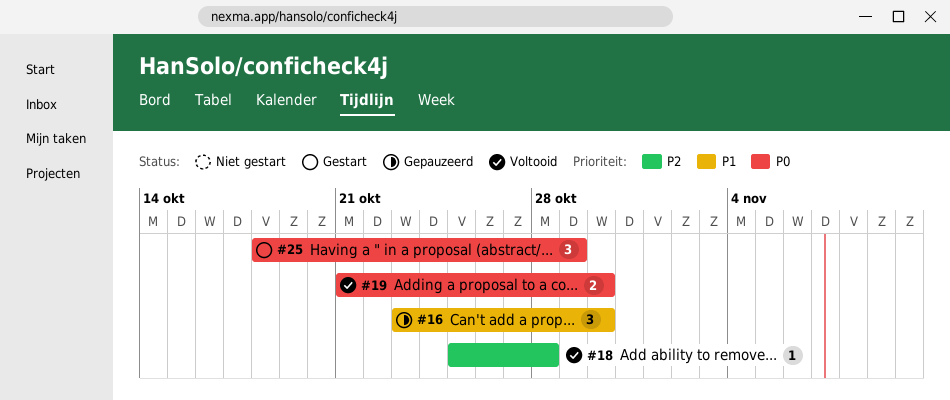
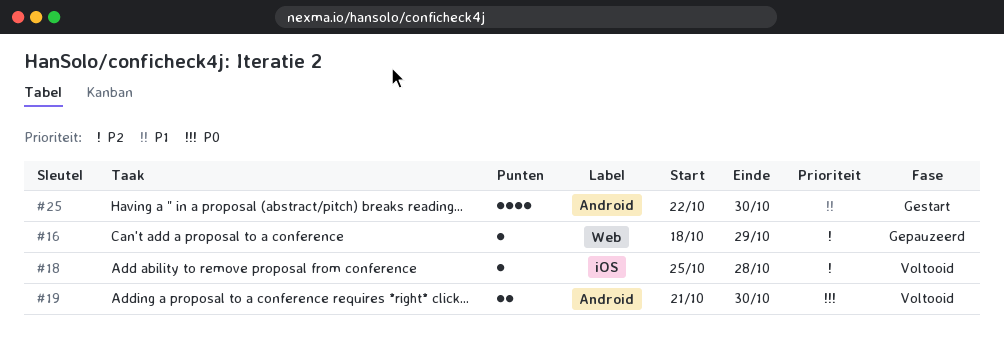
#16, priority: P1 -> P2
#16, estimate: 3 -> 1
#16, start: Oct 23 -> Oct 18
#16, due: Oct 30 -> Oct 29
#25, priority: P0 -> P1
#25, estimate: 3 -> 4
#25, start: Oct 18 -> Oct 22
#25, due: Oct 29 -> Oct 30

